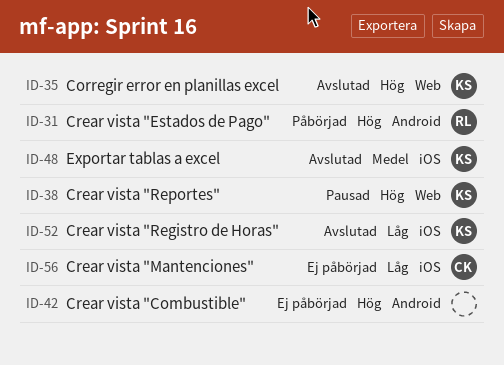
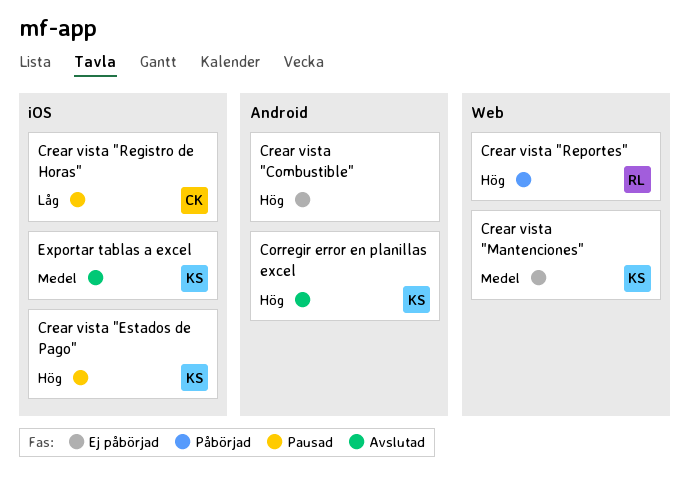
Corregir error en planillas excel, label: Web -> Android
Crear vista "Estados de Pago", status: Påbörjad -> Pausad
Crear vista "Estados de Pago", owner: RL -> KS
Crear vista "Estados de Pago", label: Android -> iOS
Crear vista "Mantenciones", owner: CK -> KS
Crear vista "Mantenciones", priority: Låg -> Medel
Crear vista "Mantenciones", label: iOS -> Web
Crear vista "Registro de Horas", status: Avslutad -> Pausad
Crear vista "Registro de Horas", owner: KS -> CK
Crear vista "Reportes", status: Pausad -> Påbörjad
Crear vista "Reportes", owner: KS -> RL

